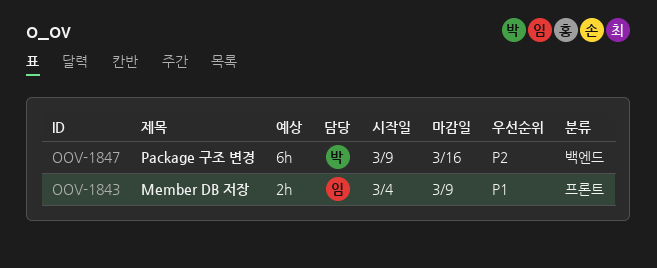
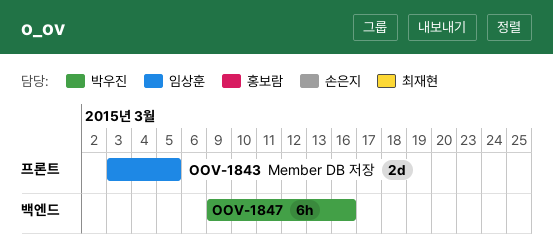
OOV-1843, estimate: 2h -> 2d
OOV-1843, start: Mar 4 -> Mar 3
OOV-1843, due: Mar 9 -> Mar 5

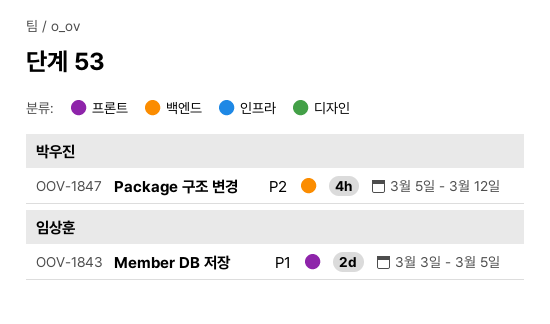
OOV-1847, estimate: 6h -> 4h
OOV-1847, start: Mar 9 -> Mar 5
OOV-1847, due: Mar 16 -> Mar 12

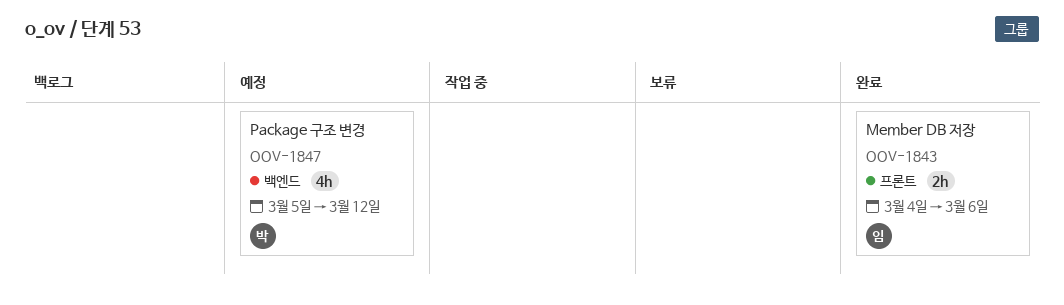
OOV-1843, estimate: 2d -> 2h
OOV-1843, start: Mar 3 -> Mar 4
OOV-1843, due: Mar 5 -> Mar 6

